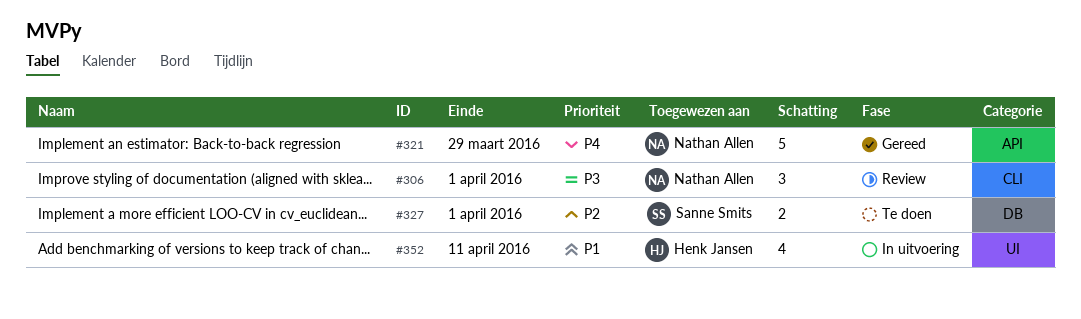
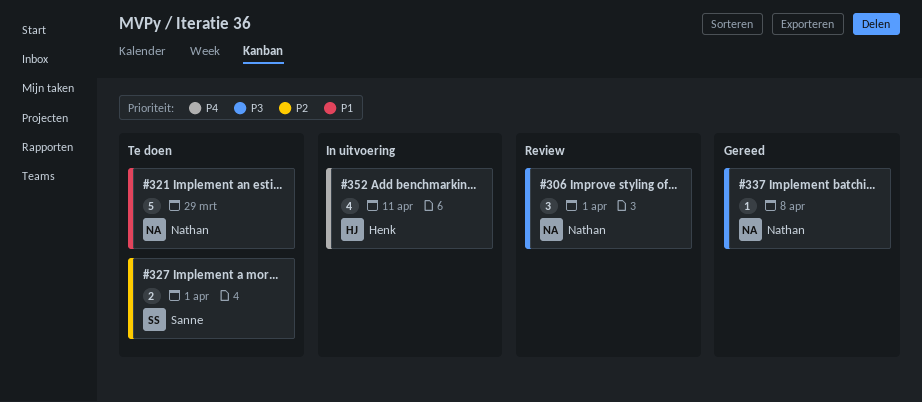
#321, status: Gereed -> Te doen
#321, priority: P4 -> P1
#337: none -> present
#352, priority: P1 -> P4

